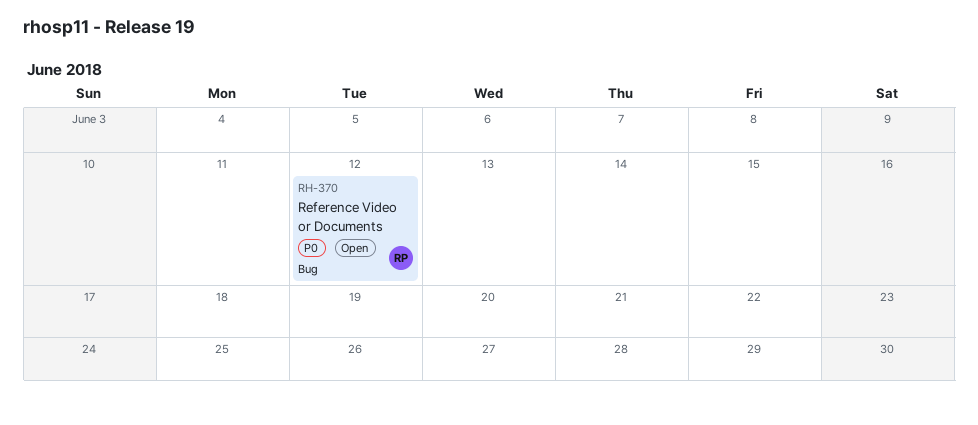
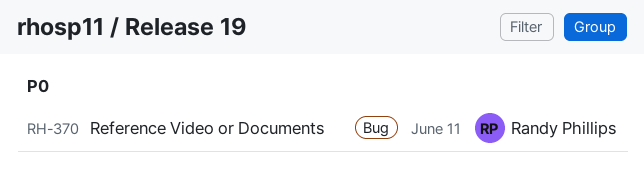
RH-370, due: Jun 12 -> Jun 11

